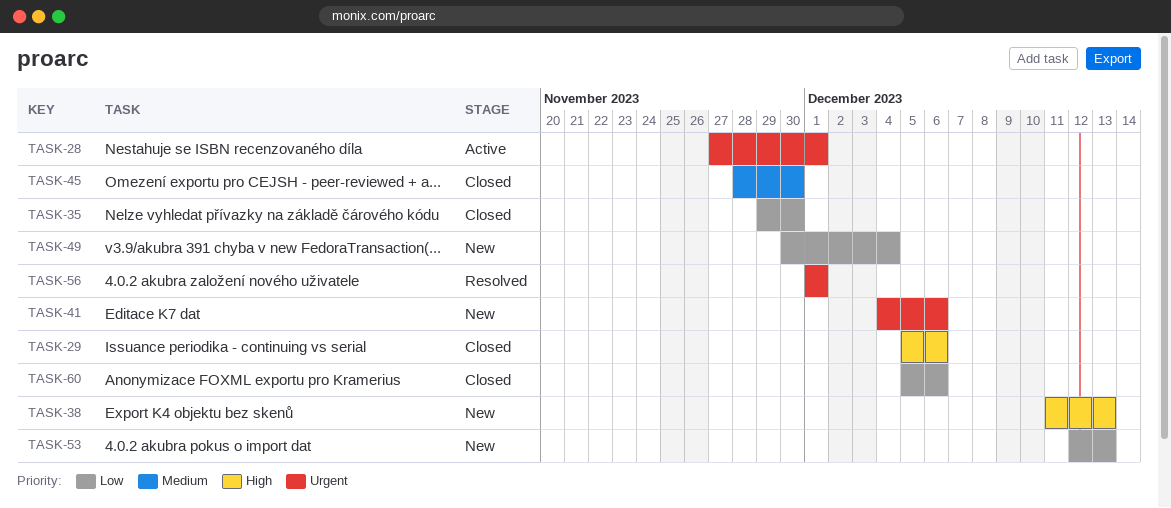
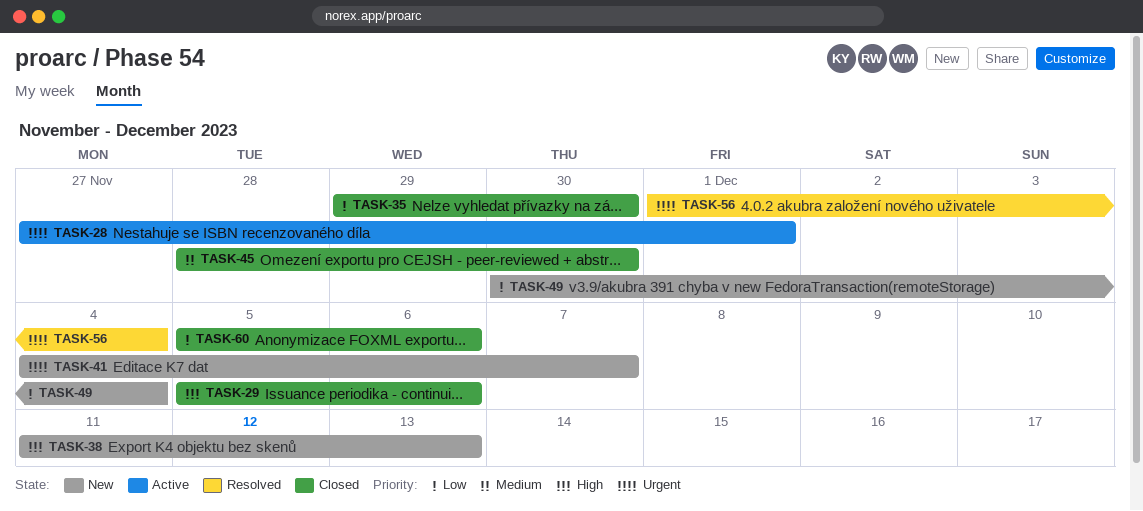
TASK-41, due: Dec 6 -> Dec 7
TASK-53: present -> none
TASK-56, due: Dec 1 -> Dec 4

